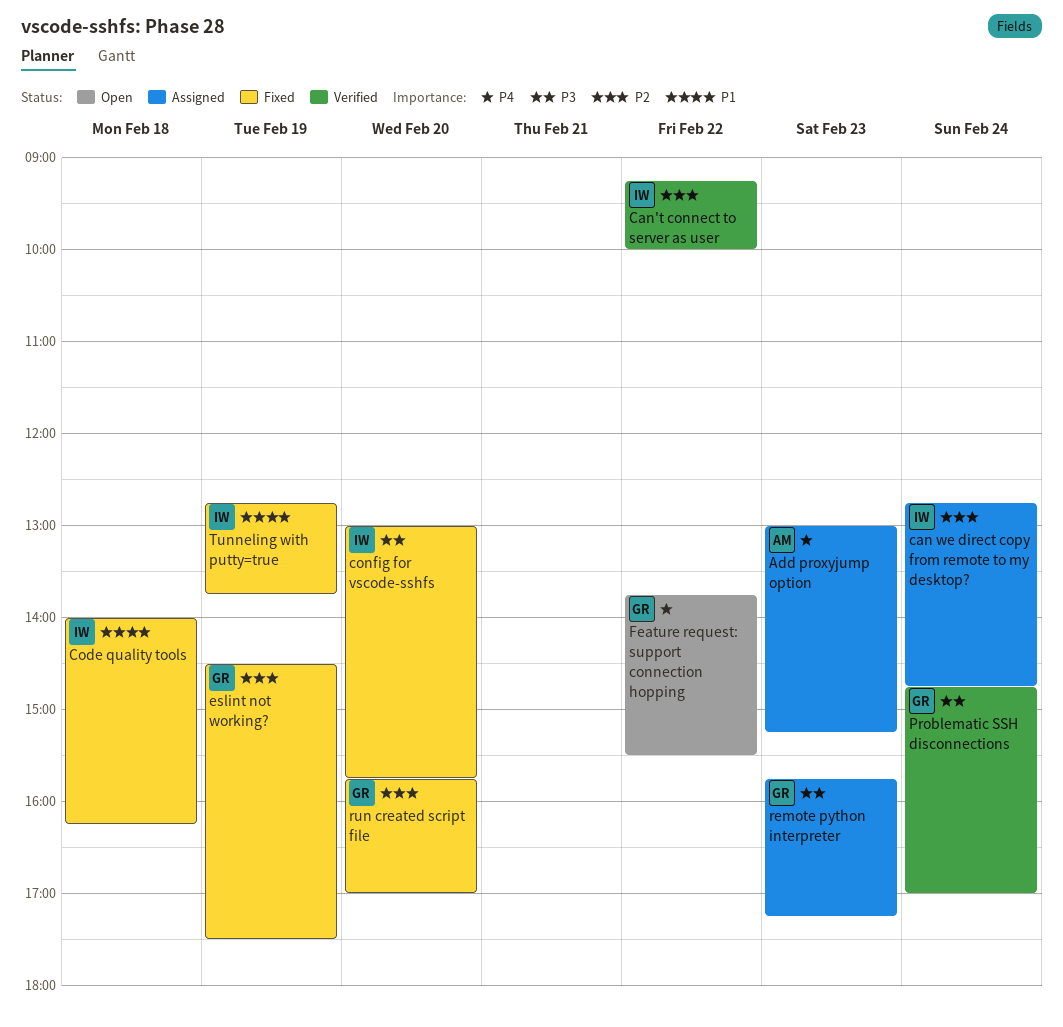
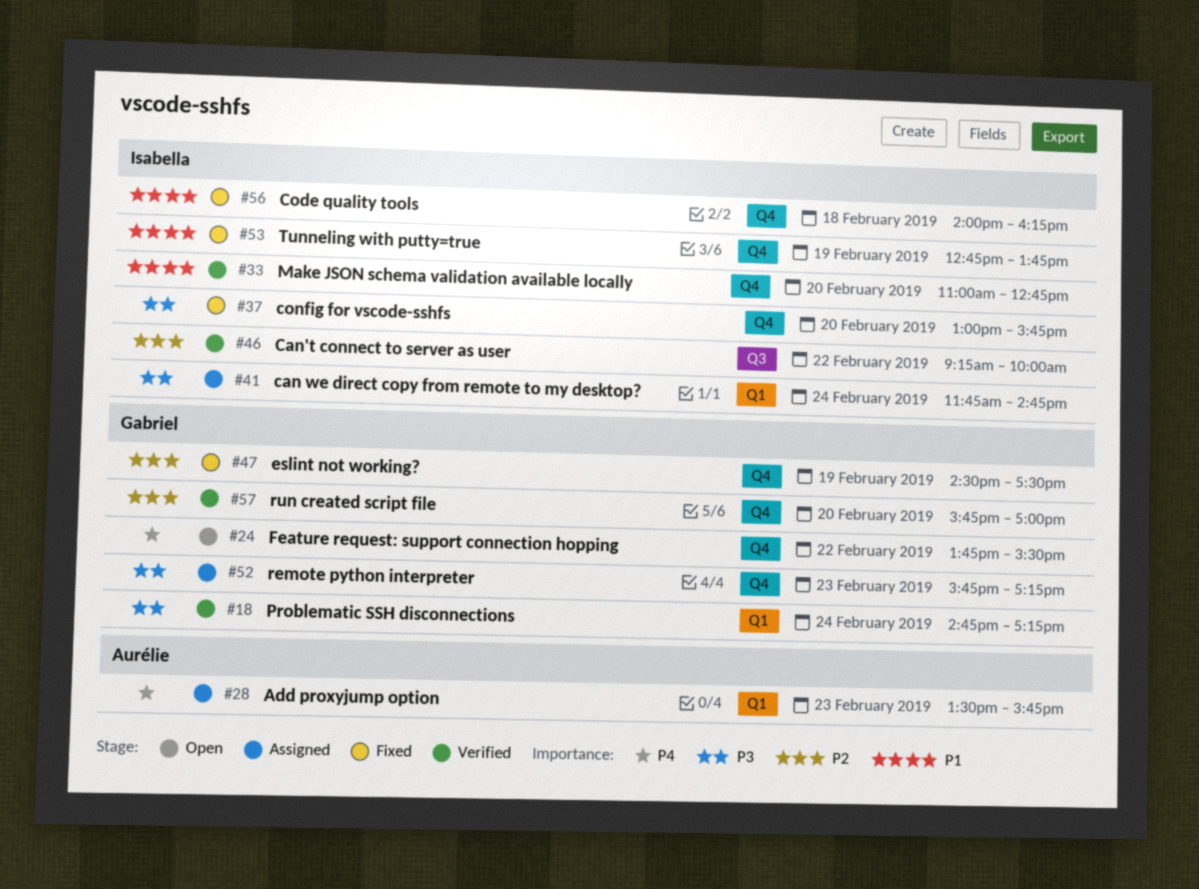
Add proxyjump option, begins: 13:00 -> 13:30
Add proxyjump option, ends: 15:15 -> 15:45
can we direct copy from remote to my desktop?, priority: P2 -> P3
can we direct copy from remote to my desktop?, begins: 12:45 -> 11:45
Make JSON schema validation available locally: none -> present
Problematic SSH disconnections, ends: 17:00 -> 17:15
run created script file, status: Fixed -> Verified

